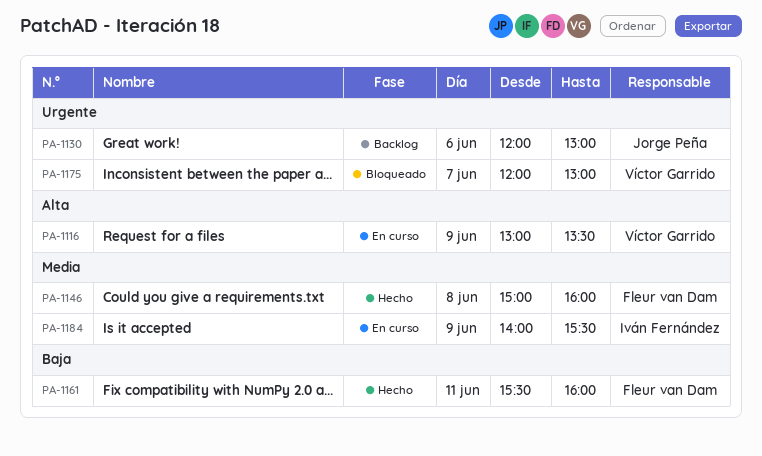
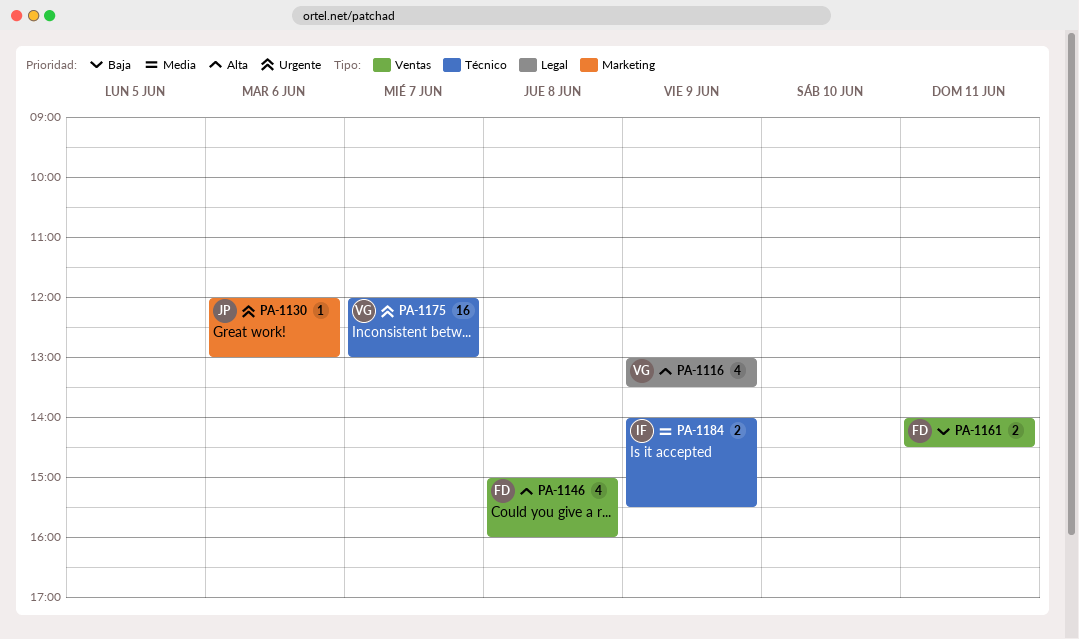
PA-1146, priority: Media -> Alta
PA-1161, begins: 15:30 -> 14:00
PA-1161, ends: 16:00 -> 14:30

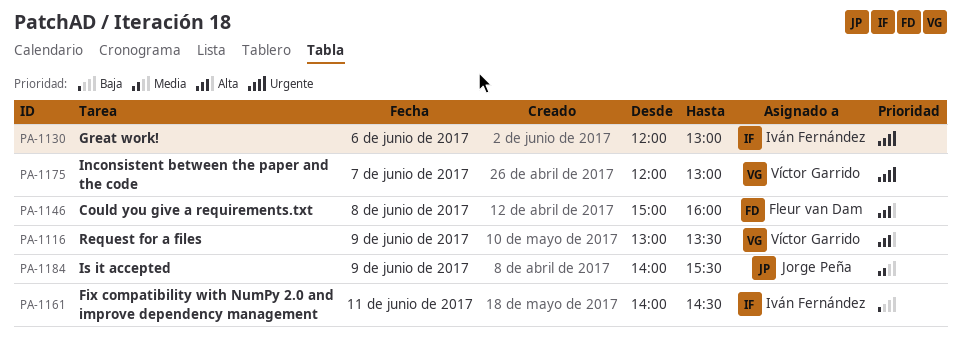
PA-1130, owner: Jorge Peña -> Iván Fernández
PA-1161, owner: Fleur van Dam -> Iván Fernández
PA-1184, owner: Iván Fernández -> Jorge Peña

